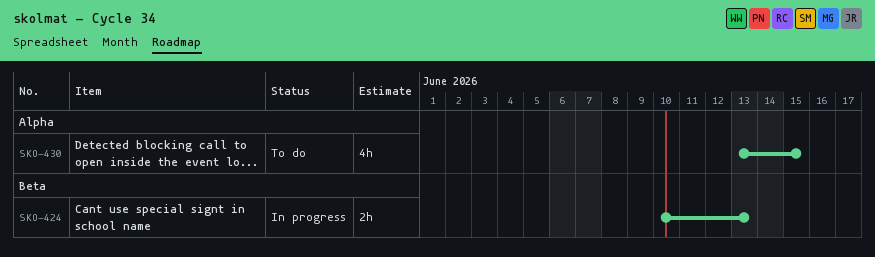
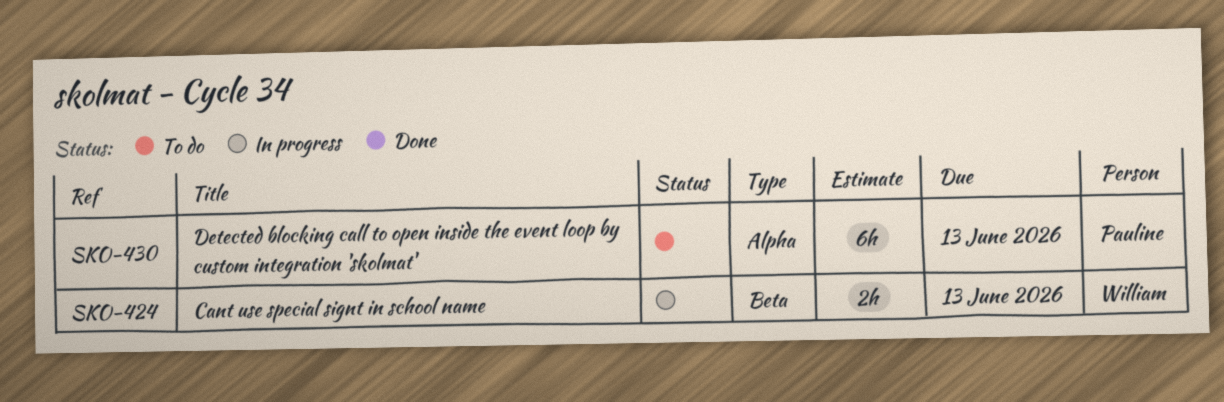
SKO-430, estimate: 4h -> 6h
SKO-430, due: Jun 15 -> Jun 13

